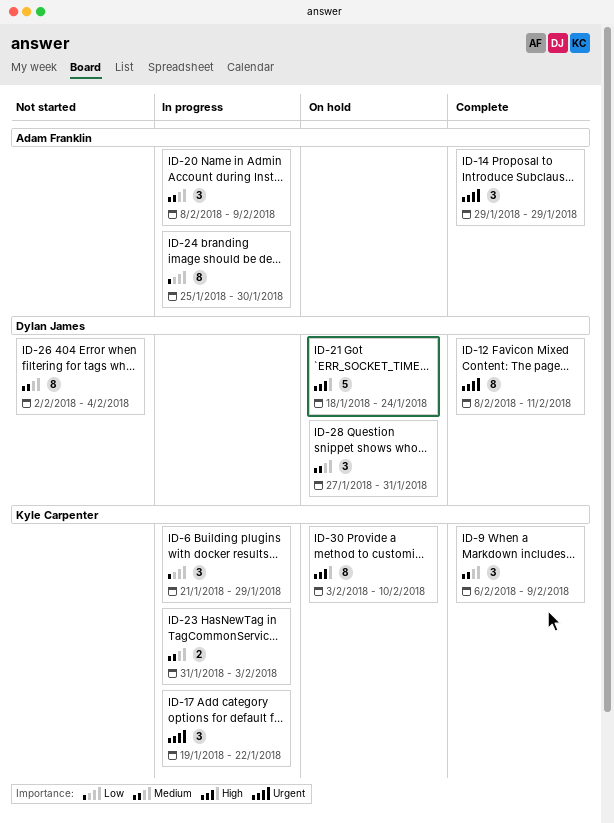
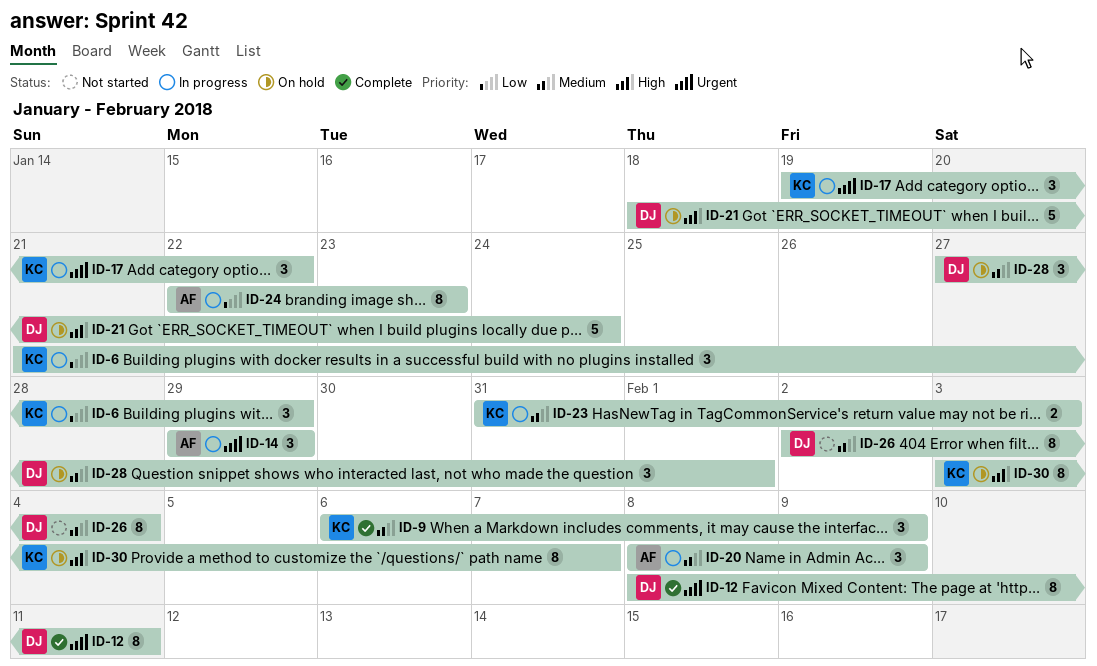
ID-14, status: Complete -> In progress
ID-24, start: Jan 25 -> Jan 22
ID-24, due: Jan 30 -> Jan 23
ID-28, due: Jan 31 -> Feb 1
ID-30, due: Feb 10 -> Feb 7

